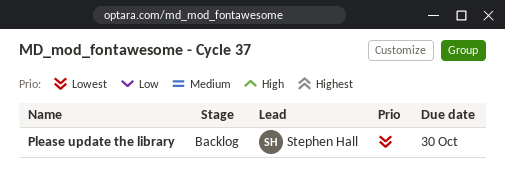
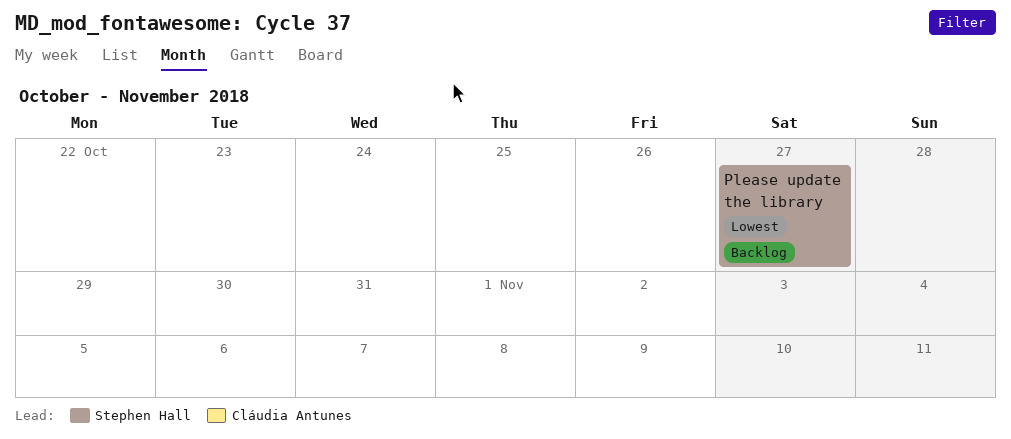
Please update the library, due: Oct 30 -> Oct 27

